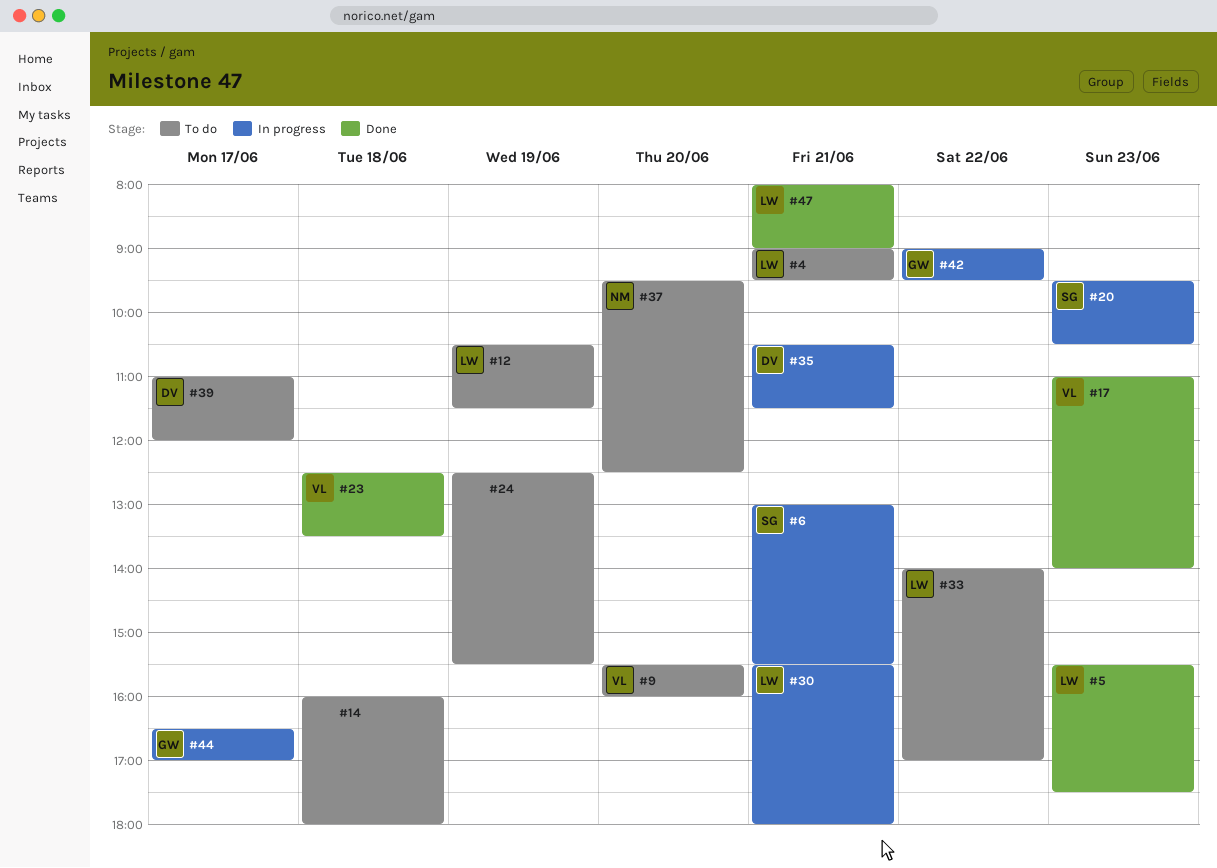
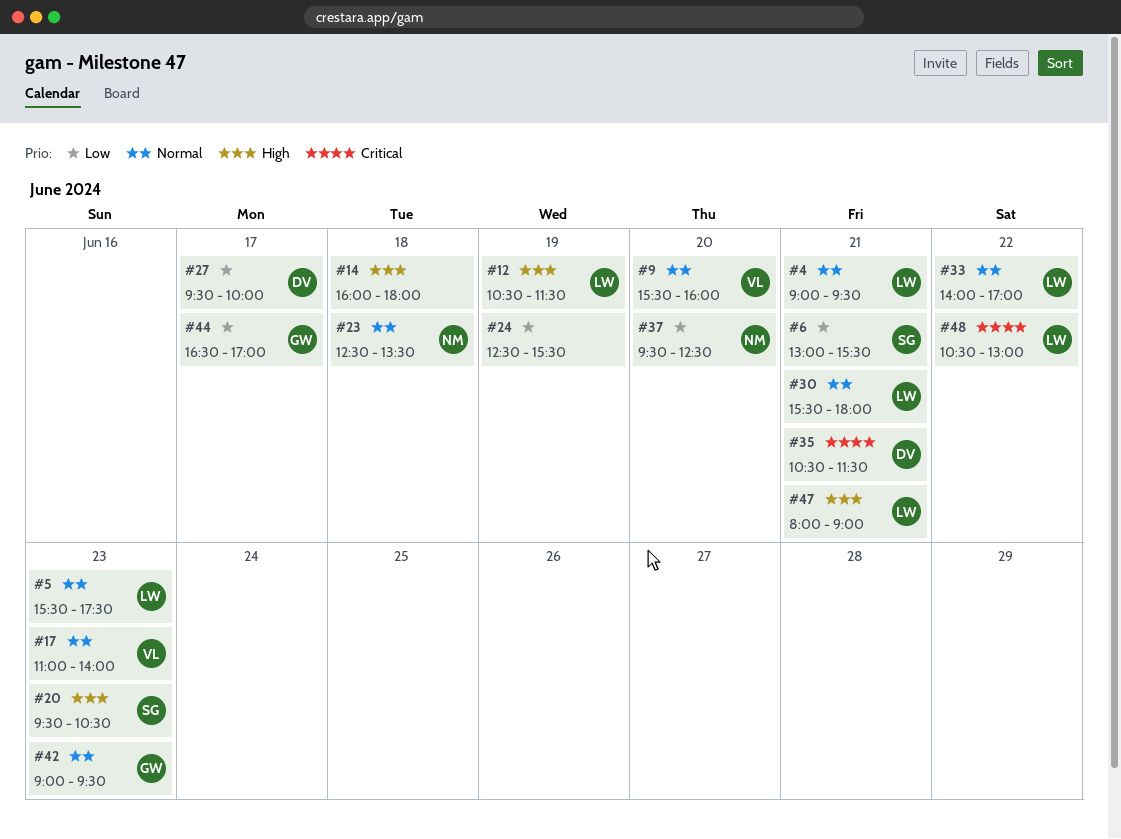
#23, owner: VL -> NM
#27: none -> present
#39: present -> none
#42, day: Jun 22 -> Jun 23
#48: none -> present

